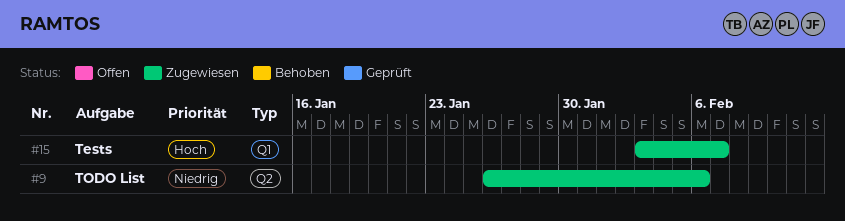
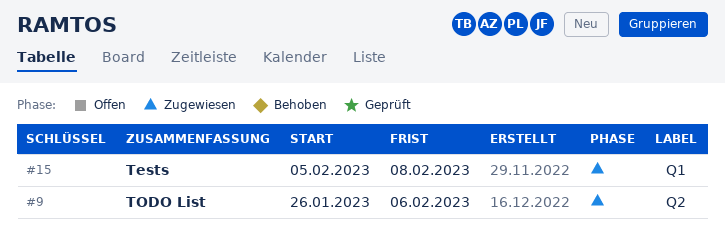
#15, start: Feb 3 -> Feb 5
#15, due: Feb 7 -> Feb 8

